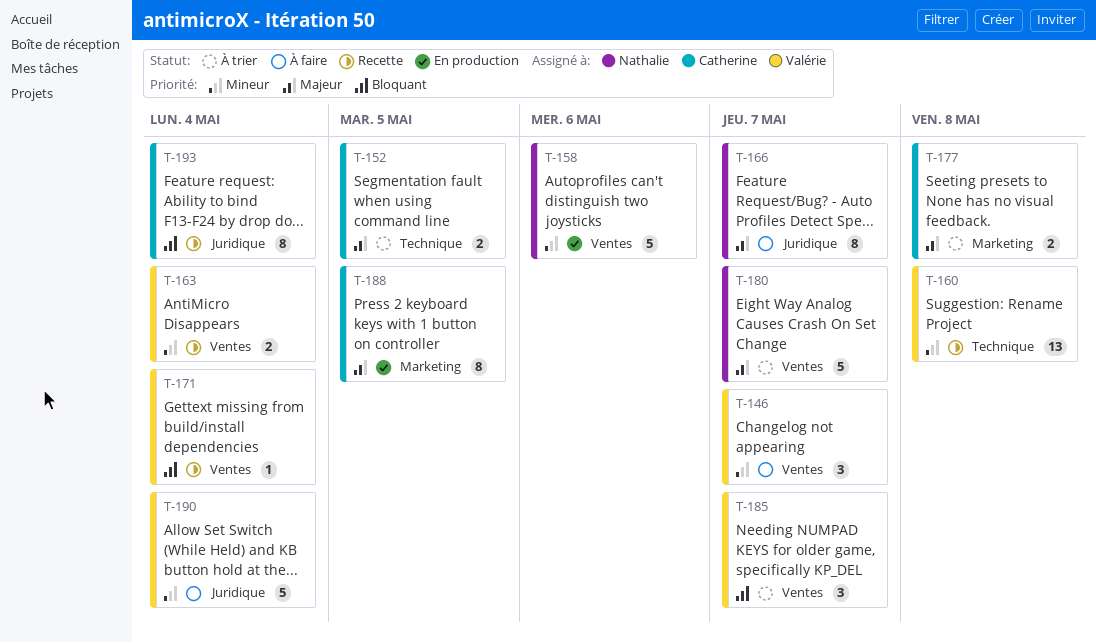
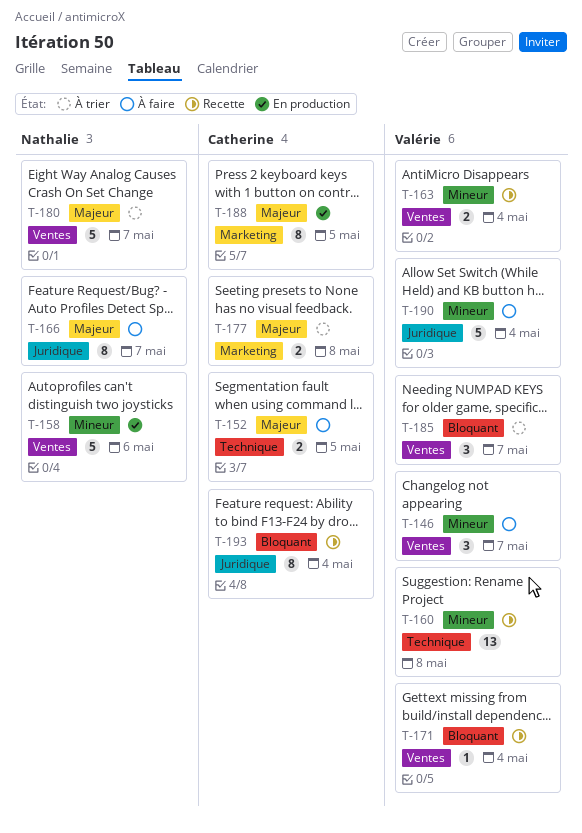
T-152, status: À trier -> À faire

